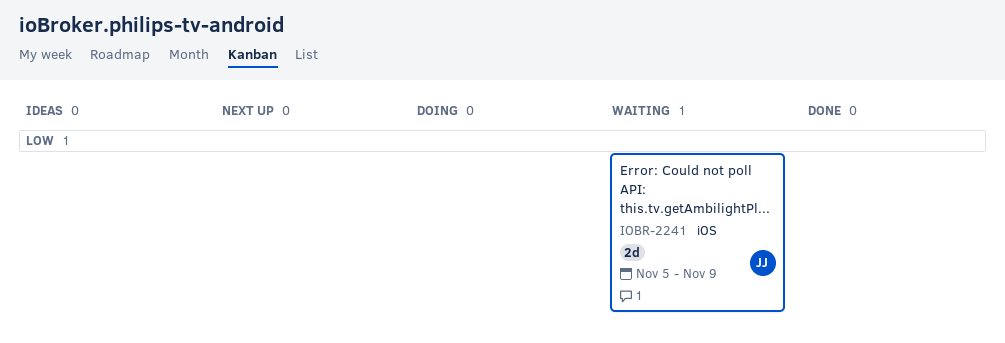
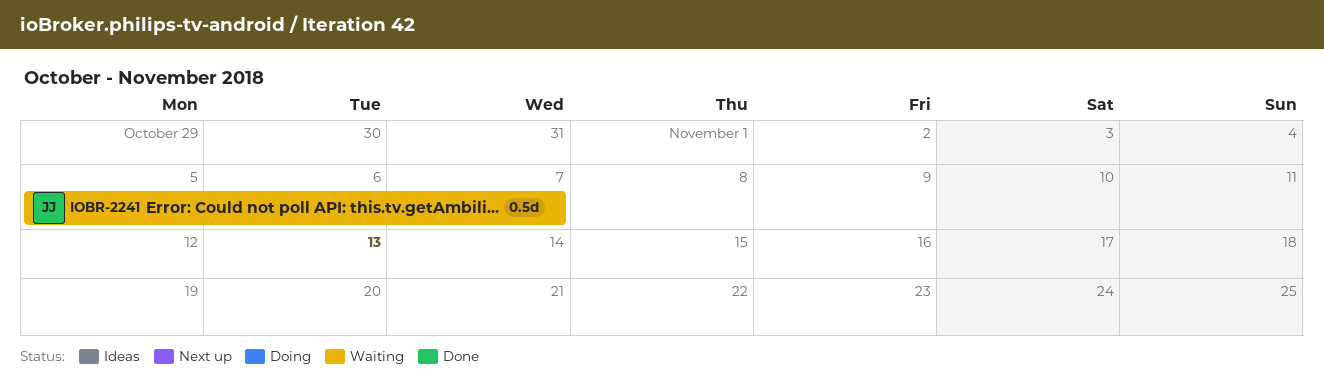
IOBR-2241, estimate: 2d -> 0.5d
IOBR-2241, due: Nov 9 -> Nov 7

